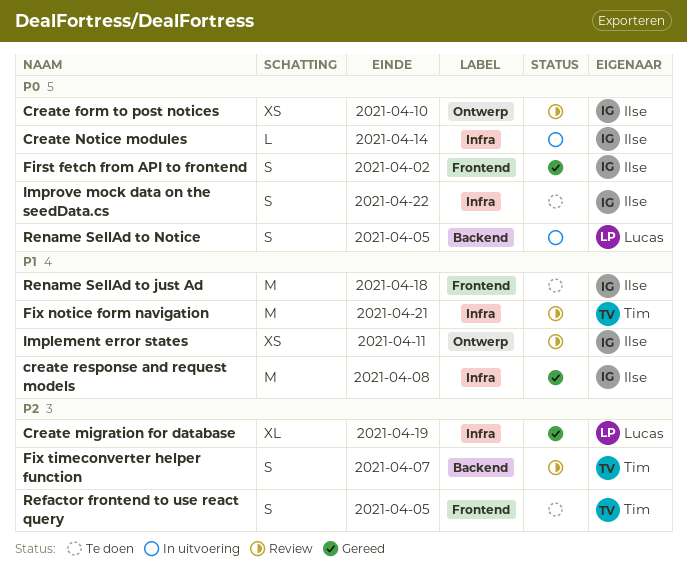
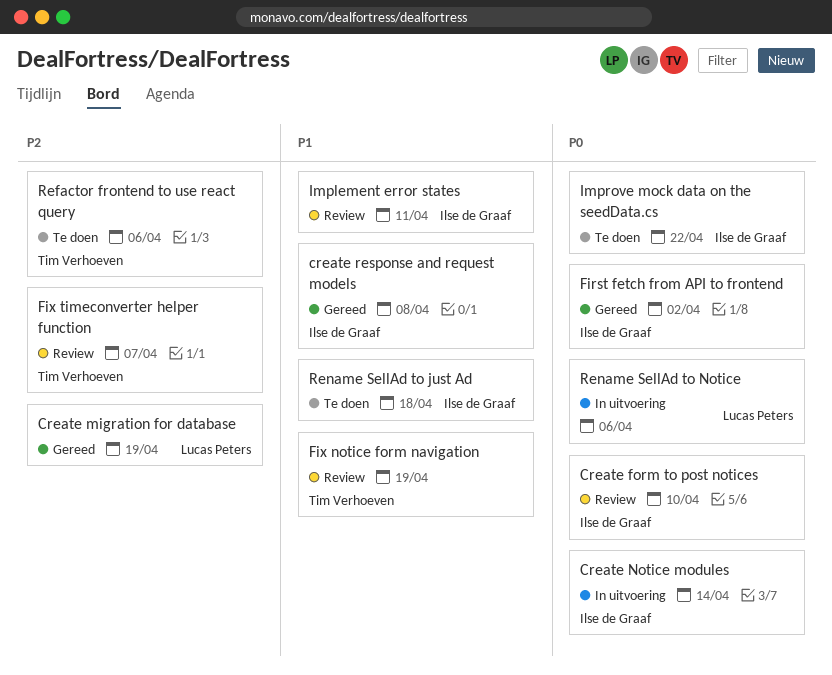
Fix notice form navigation, due: Apr 21 -> Apr 19
Refactor frontend to use react query, due: Apr 5 -> Apr 6
Rename SellAd to Notice, due: Apr 5 -> Apr 6

